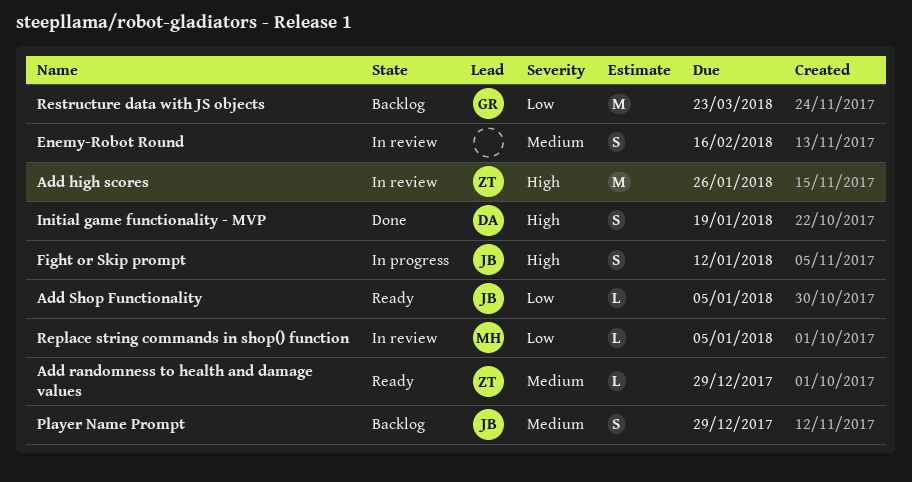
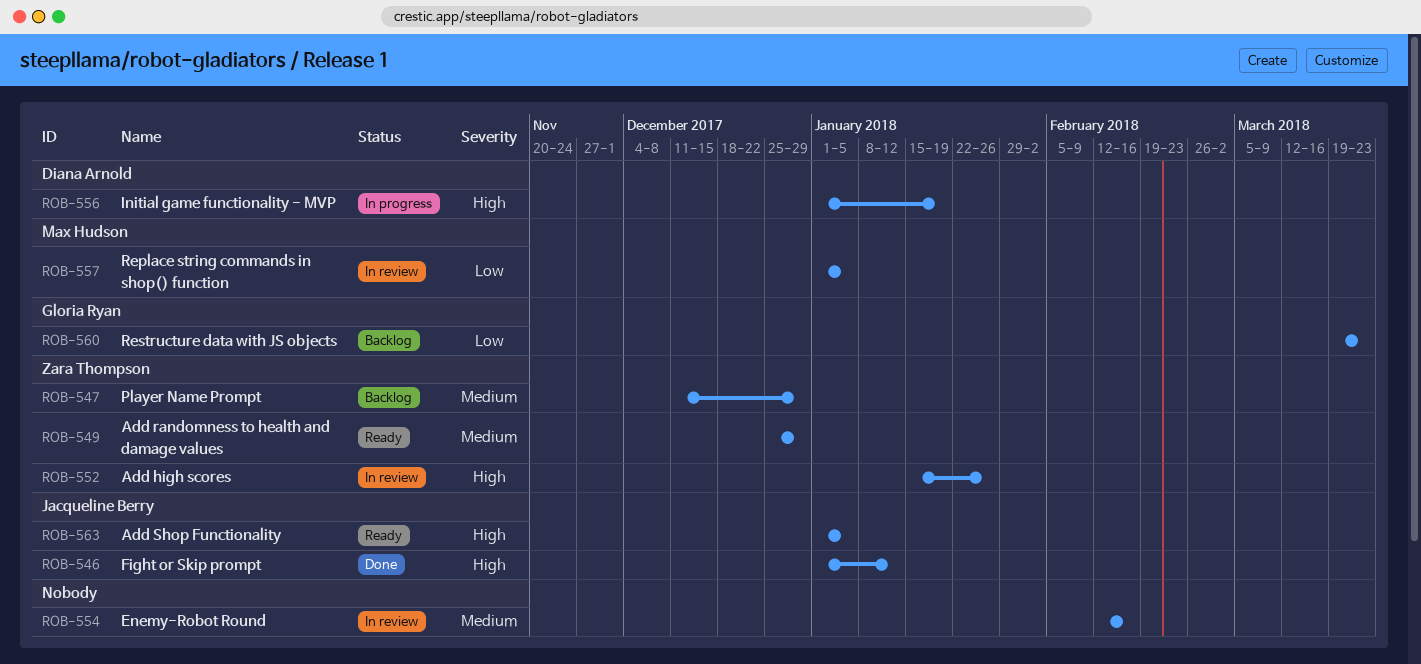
Add Shop Functionality, priority: Low -> High
Fight or Skip prompt, status: In progress -> Done
Initial game functionality - MVP, status: Done -> In progress
Player Name Prompt, owner: Jacqueline Berry -> Zara Thompson

